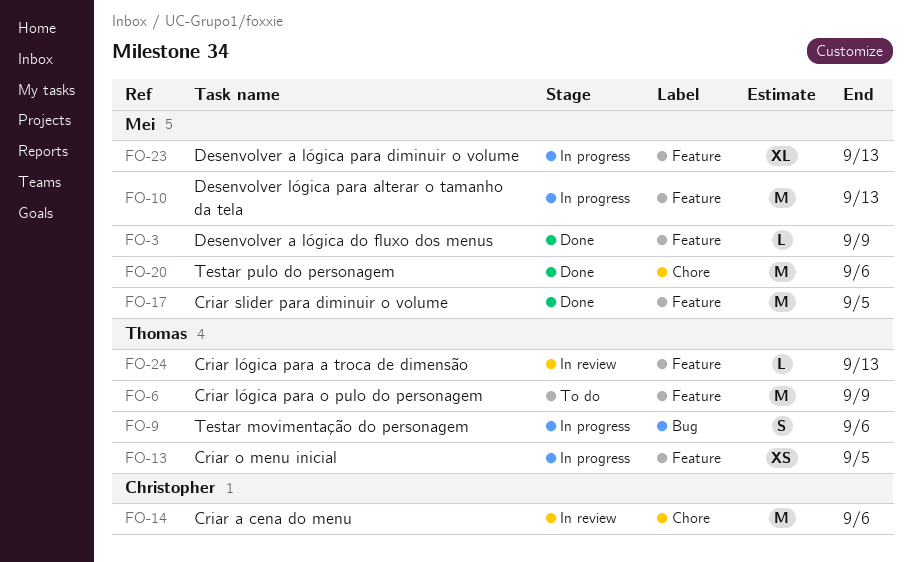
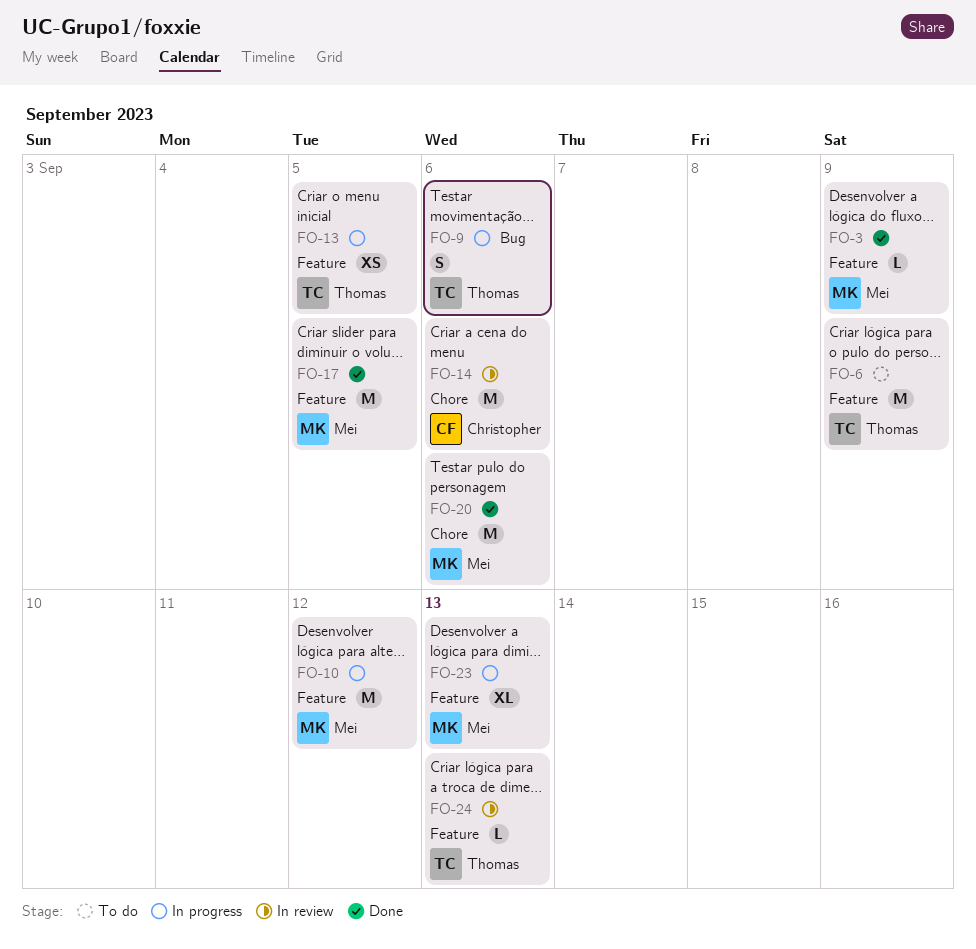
FO-10, due: Sep 13 -> Sep 12

